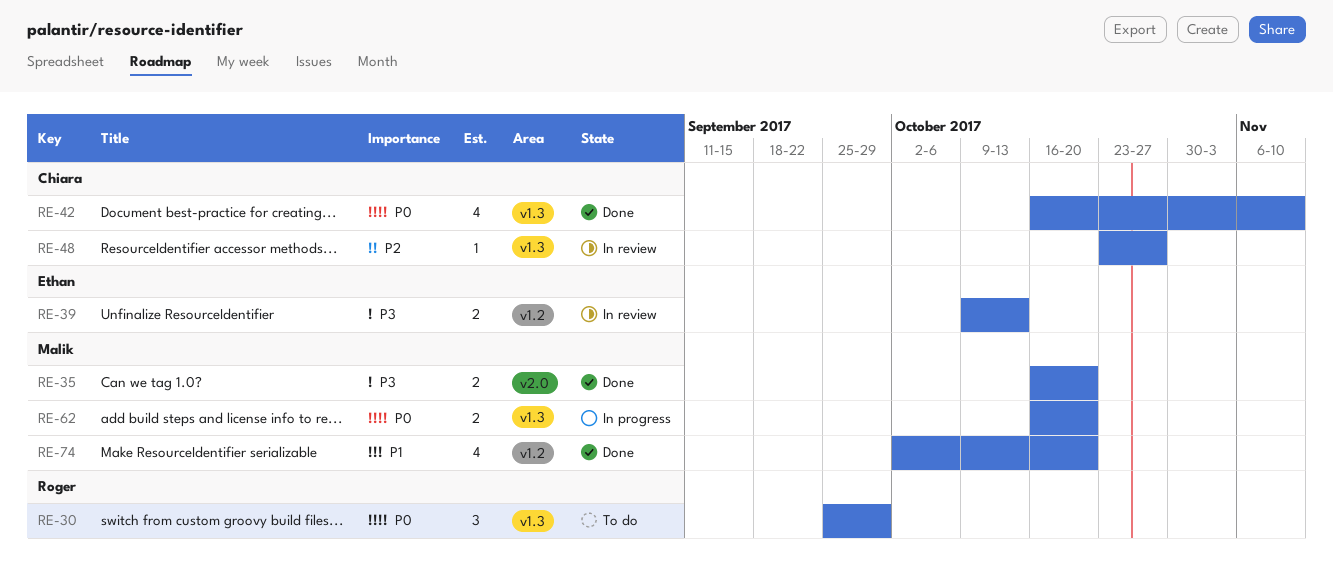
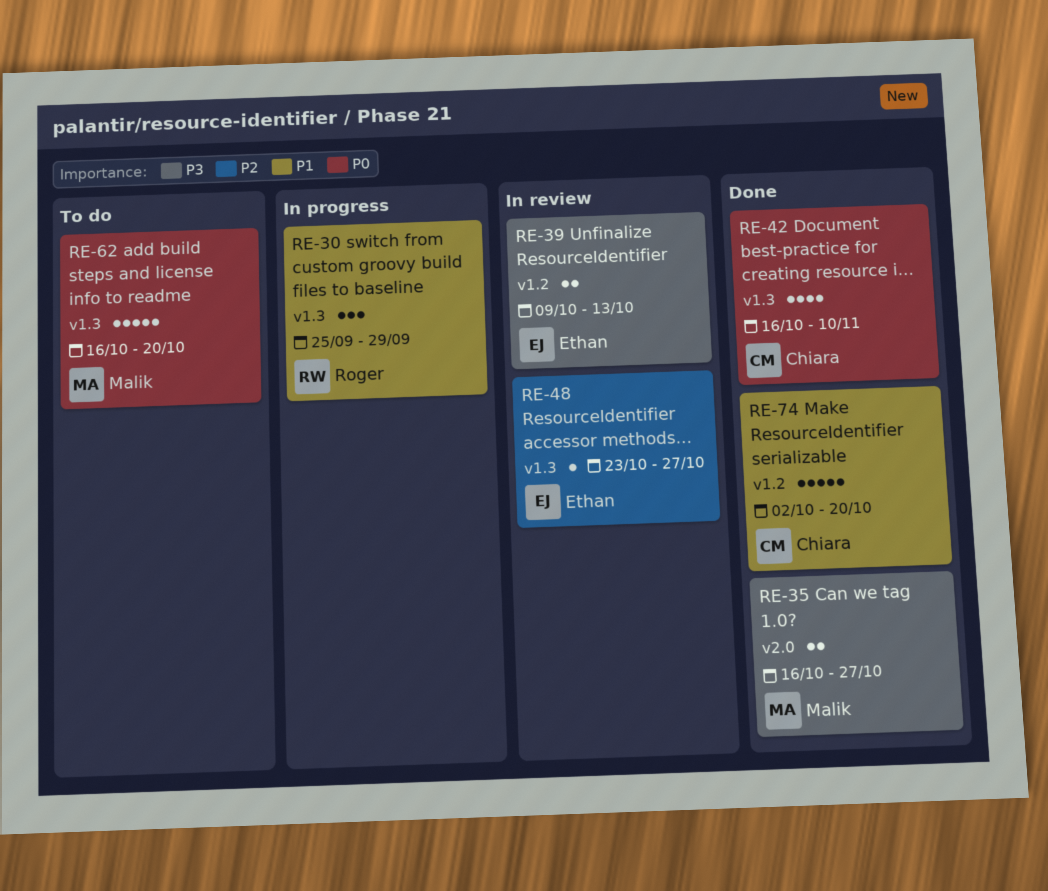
RE-30, status: To do -> In progress
RE-30, priority: P0 -> P1
RE-35, due: Oct 20 -> Oct 27
RE-48, owner: Chiara -> Ethan
RE-62, status: In progress -> To do
RE-62, estimate: 2 -> 5
RE-74, owner: Malik -> Chiara
RE-74, estimate: 4 -> 5

